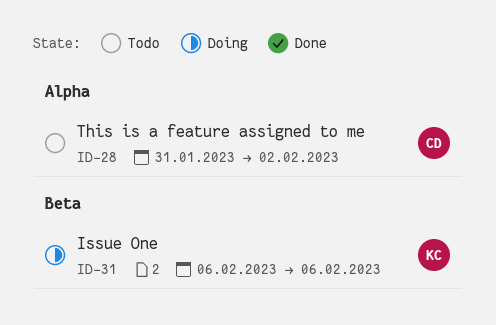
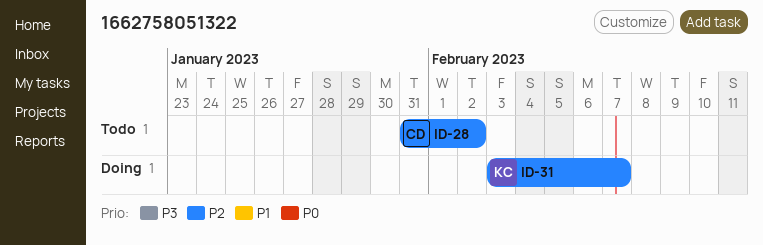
ID-31, start: Feb 6 -> Feb 3
ID-31, due: Feb 6 -> Feb 7

